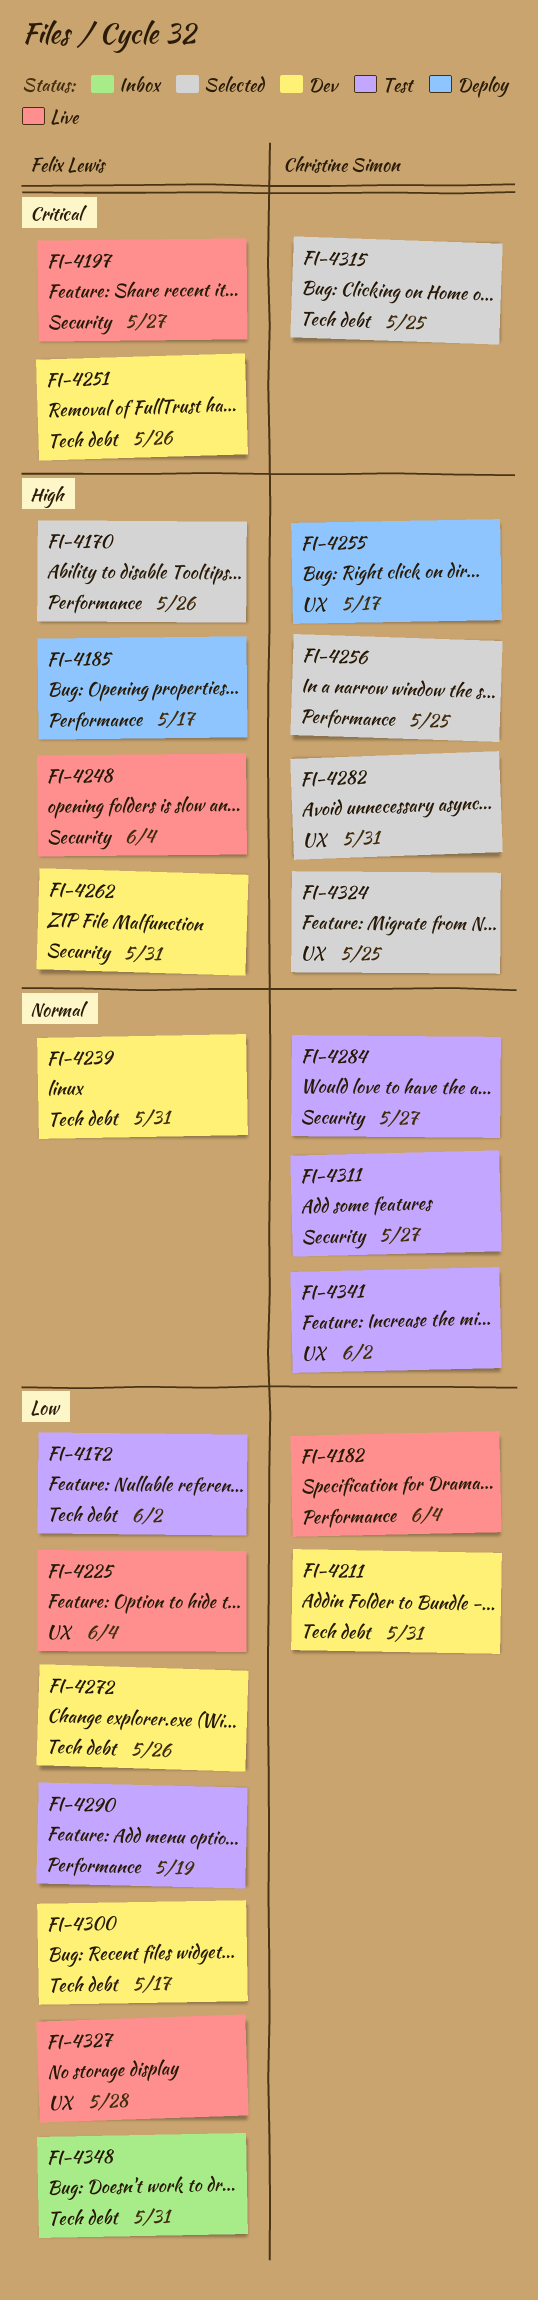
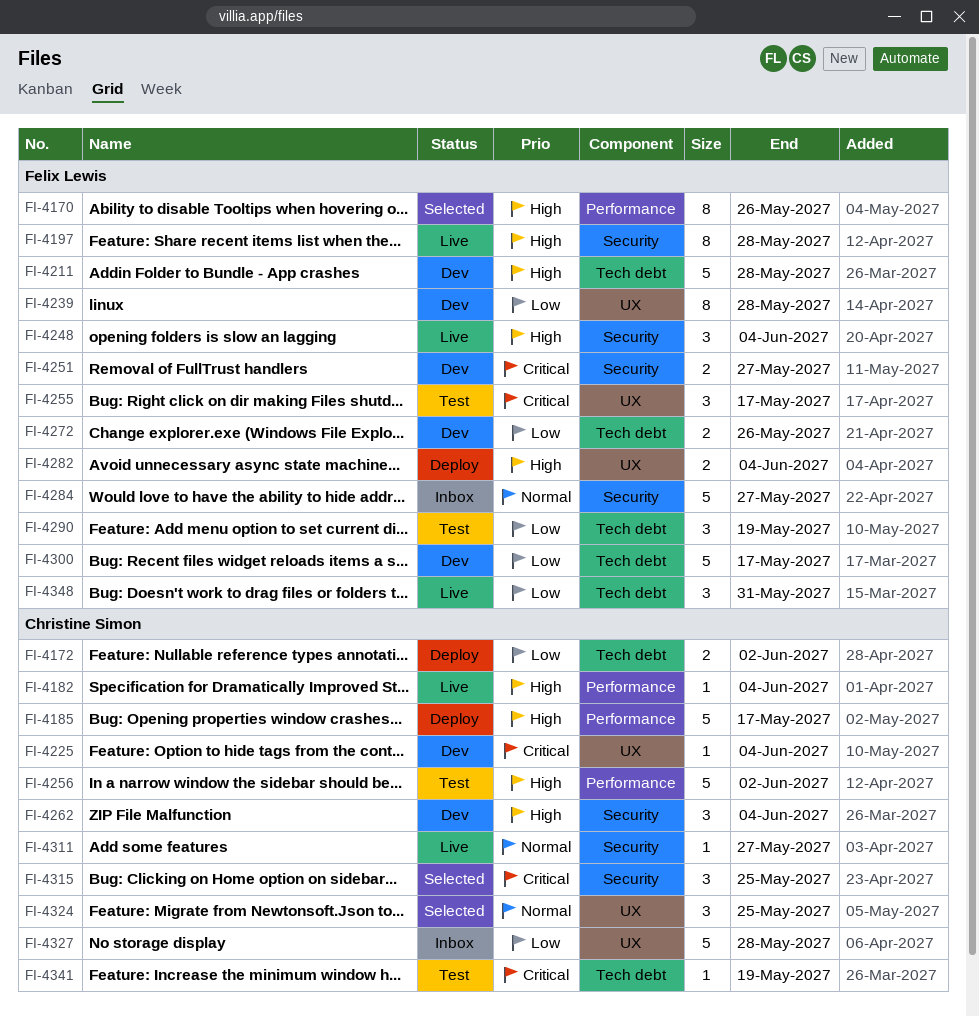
FI-4172, status: Test -> Deploy
FI-4172, owner: Felix Lewis -> Christine Simon
FI-4182, priority: Low -> High
FI-4185, owner: Felix Lewis -> Christine Simon
FI-4197, priority: Critical -> High
FI-4197, due: May 27 -> May 28
FI-4211, owner: Christine Simon -> Felix Lewis
FI-4211, priority: Low -> High
FI-4211, due: May 31 -> May 28
FI-4225, status: Live -> Dev
FI-4225, owner: Felix Lewis -> Christine Simon
FI-4225, priority: Low -> Critical
FI-4239, priority: Normal -> Low
FI-4239, label: Tech debt -> UX
FI-4239, due: May 31 -> May 28
FI-4251, label: Tech debt -> Security
FI-4251, due: May 26 -> May 27
FI-4255, status: Deploy -> Test
FI-4255, owner: Christine Simon -> Felix Lewis
FI-4255, priority: High -> Critical
FI-4256, status: Selected -> Test
FI-4256, due: May 25 -> Jun 2
FI-4262, owner: Felix Lewis -> Christine Simon
FI-4262, due: May 31 -> Jun 4
FI-4282, status: Selected -> Deploy
FI-4282, owner: Christine Simon -> Felix Lewis
FI-4282, due: May 31 -> Jun 4
FI-4284, status: Test -> Inbox
FI-4284, owner: Christine Simon -> Felix Lewis
FI-4290, label: Performance -> Tech debt
FI-4311, status: Test -> Live
FI-4315, label: Tech debt -> Security
FI-4324, priority: High -> Normal
FI-4327, status: Live -> Inbox
FI-4327, owner: Felix Lewis -> Christine Simon
FI-4341, priority: Normal -> Critical
FI-4341, label: UX -> Tech debt
FI-4341, due: Jun 2 -> May 19
FI-4348, status: Inbox -> Live

